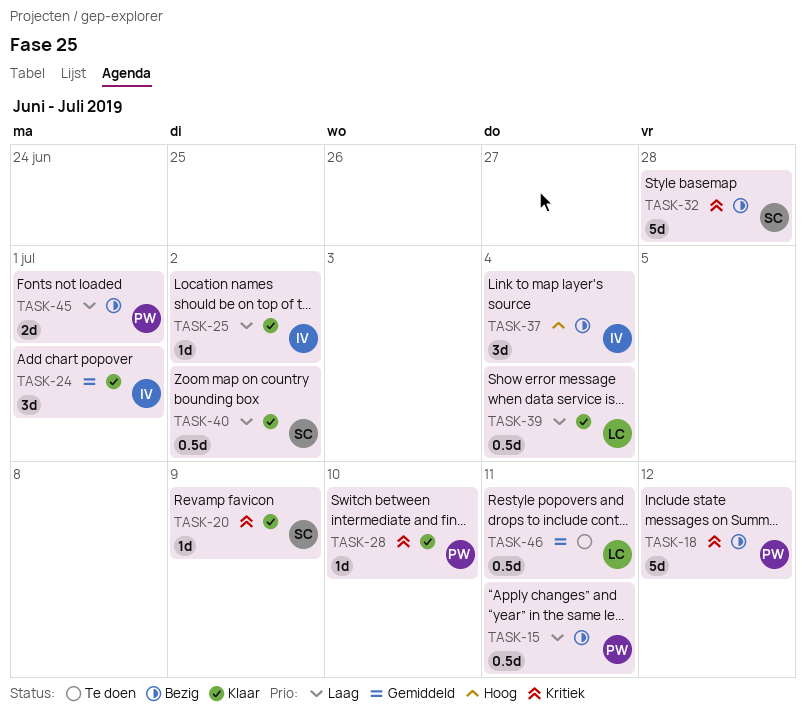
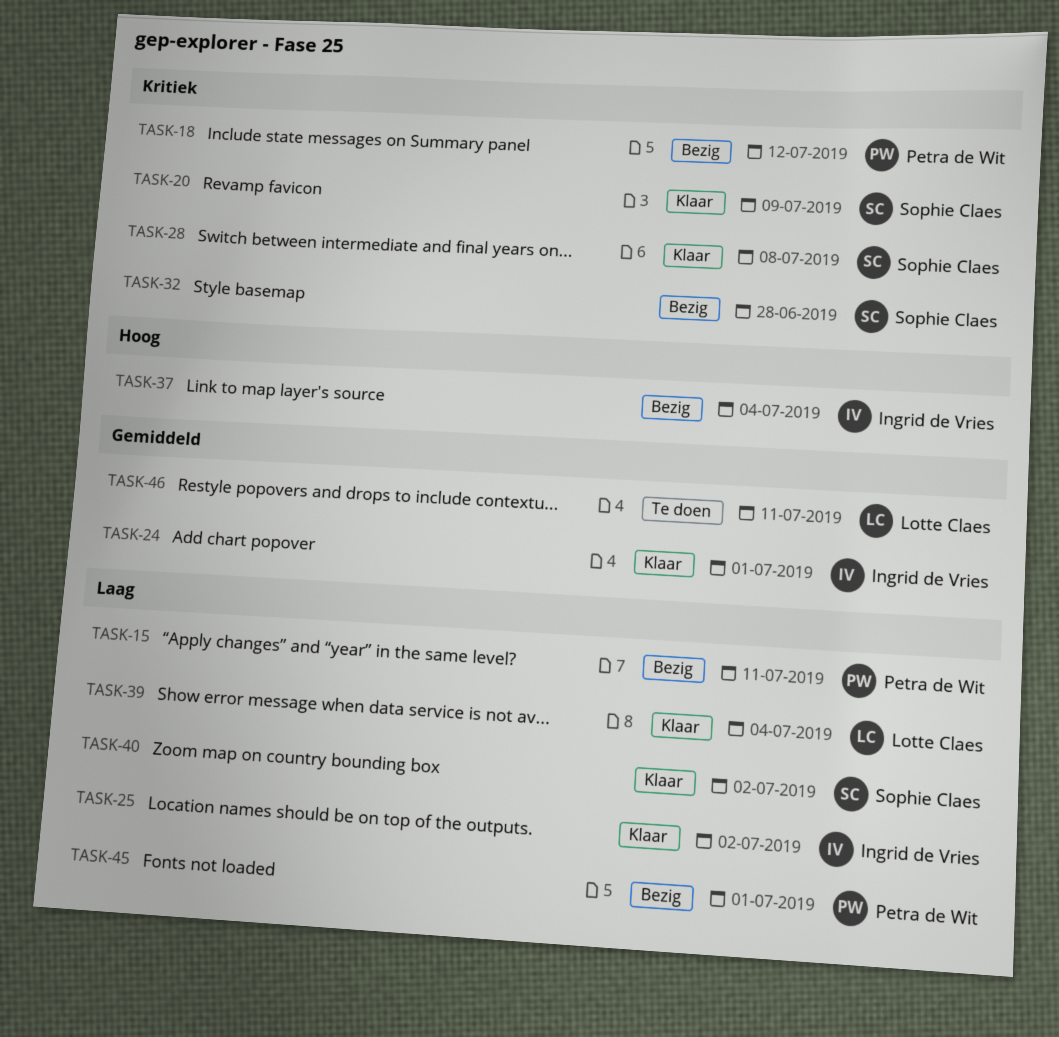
TASK-28, owner: Petra de Wit -> Sophie Claes
TASK-28, due: Jul 10 -> Jul 8

